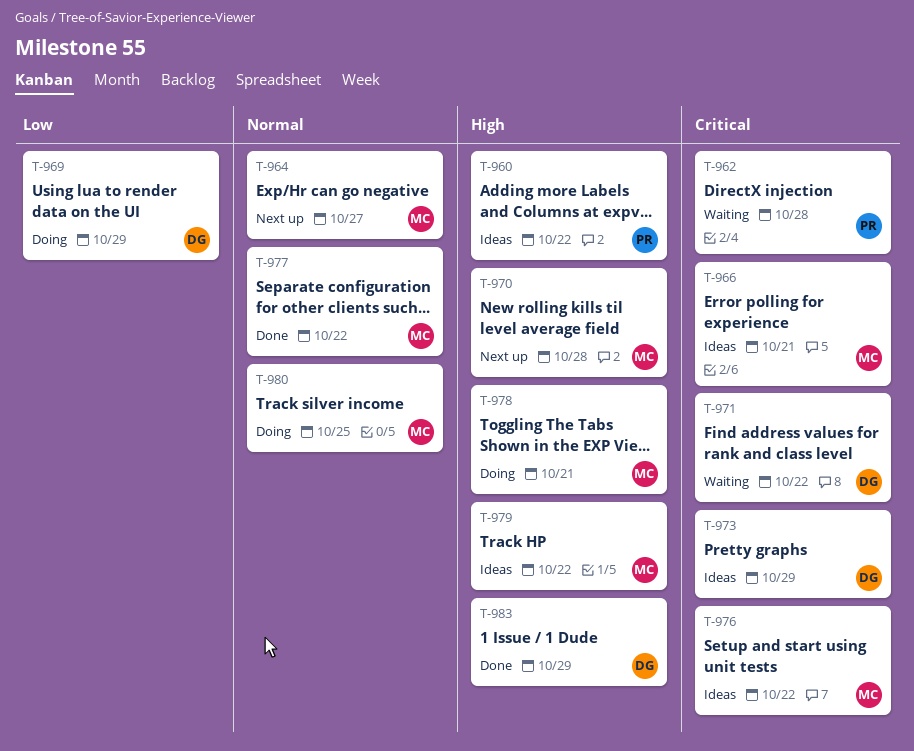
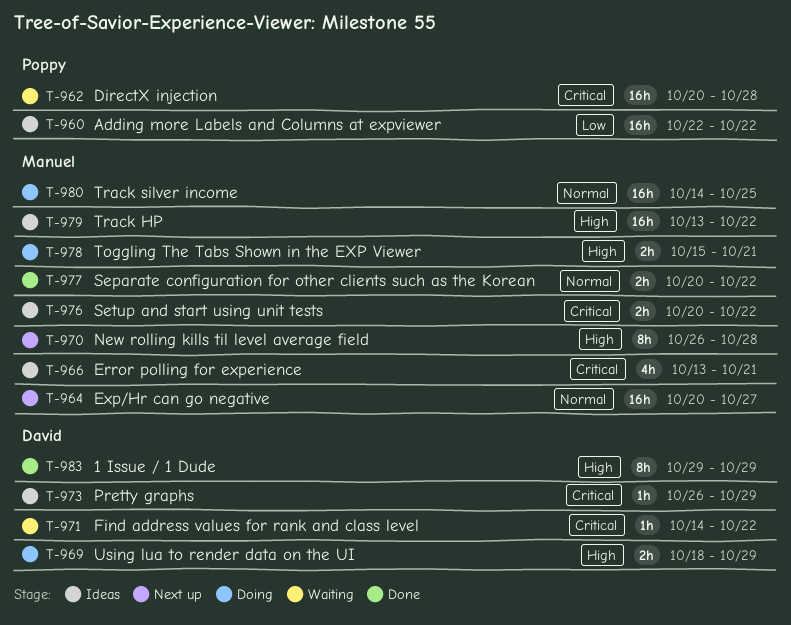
T-960, priority: High -> Low
T-969, priority: Low -> High

